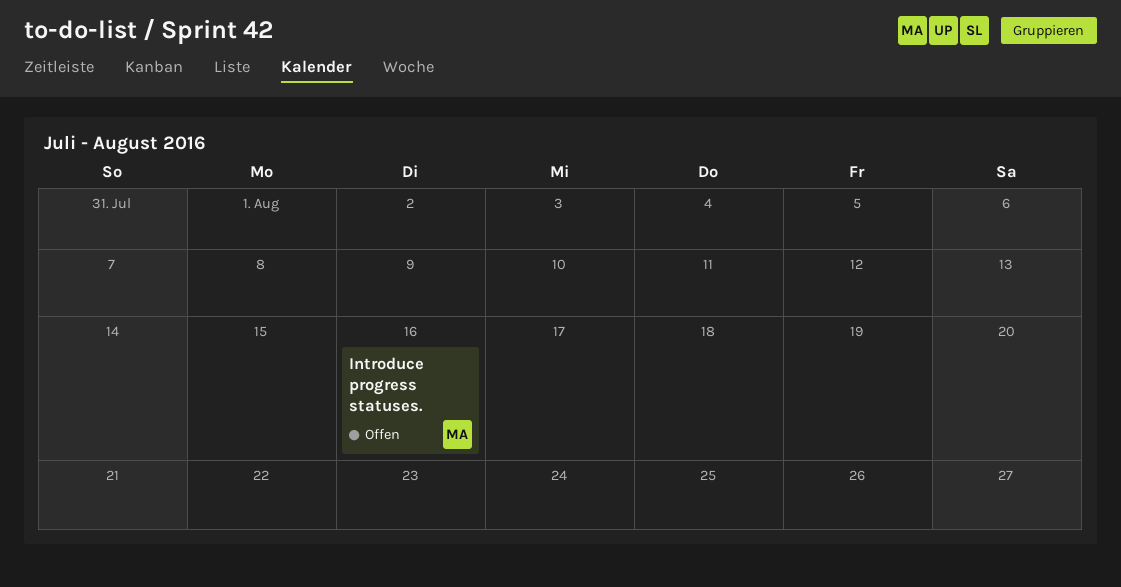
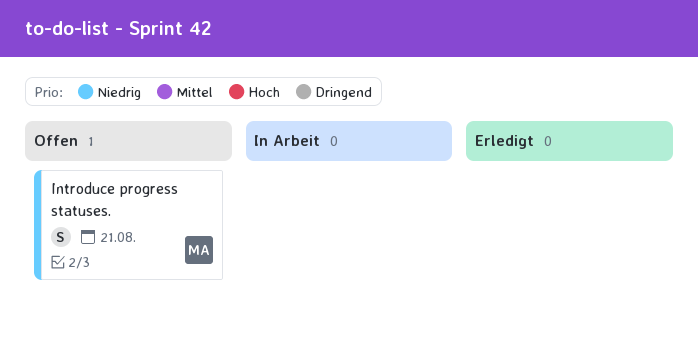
Introduce progress statuses., due: Aug 16 -> Aug 21

